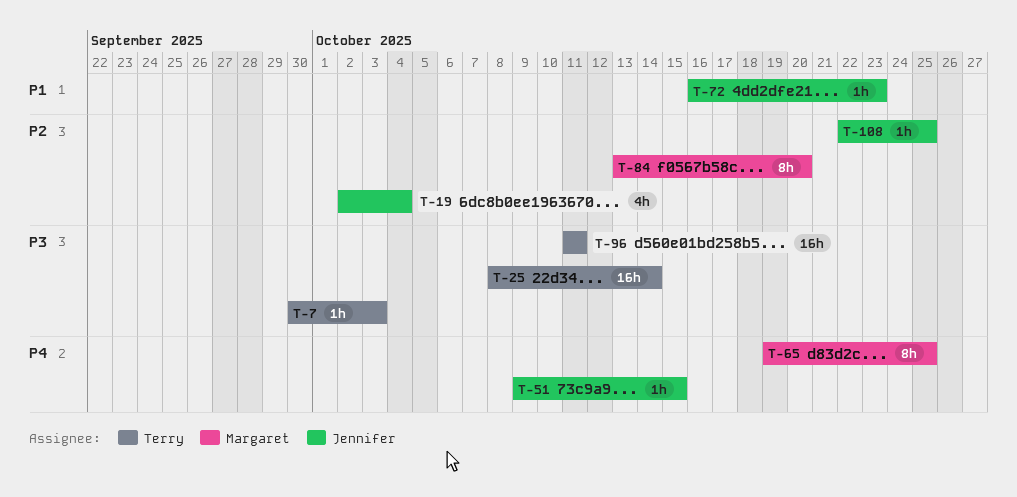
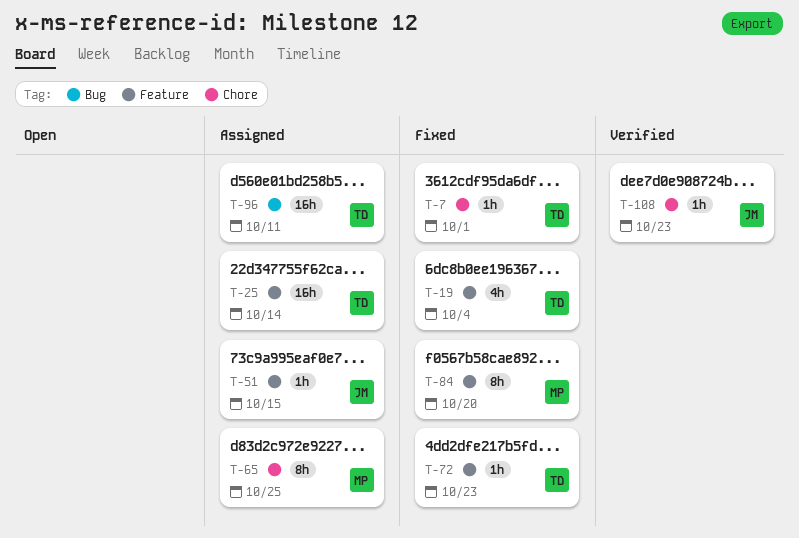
T-7, due: Oct 3 -> Oct 1
T-19, owner: Jennifer -> Terry
T-72, owner: Jennifer -> Terry
T-108, due: Oct 25 -> Oct 23

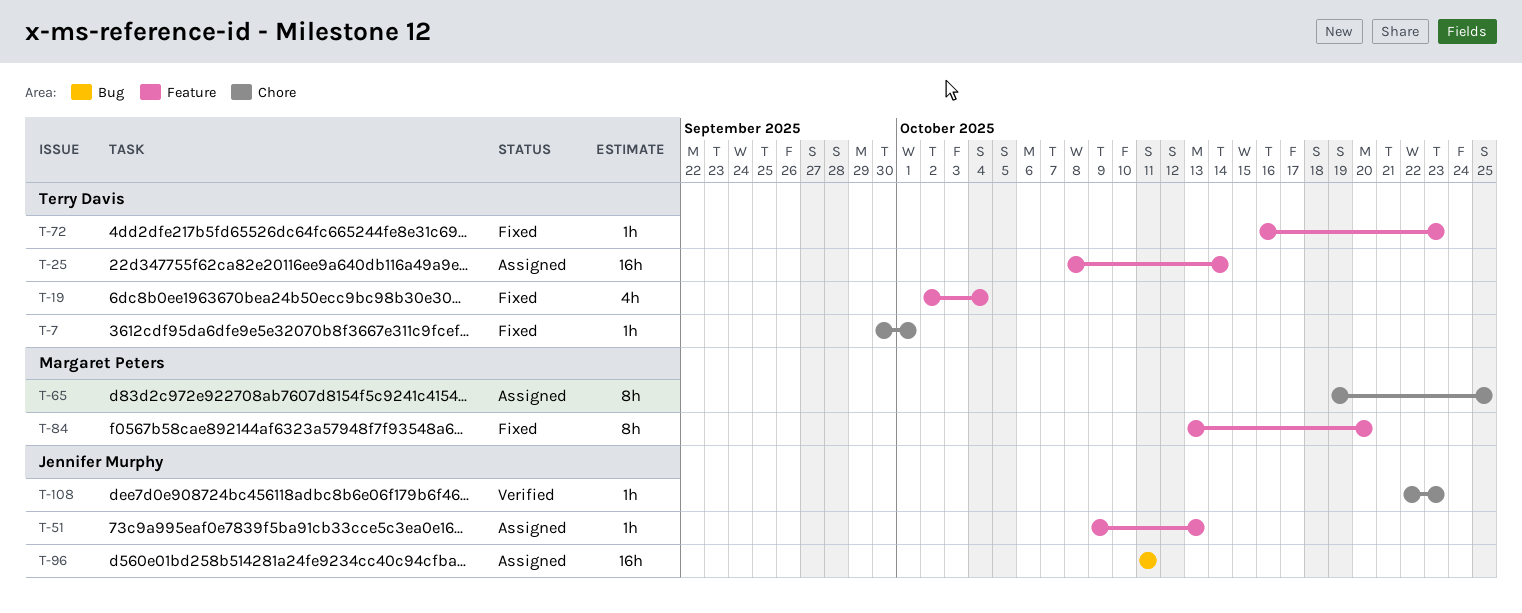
T-51, due: Oct 15 -> Oct 13
T-96, owner: Terry Davis -> Jennifer Murphy

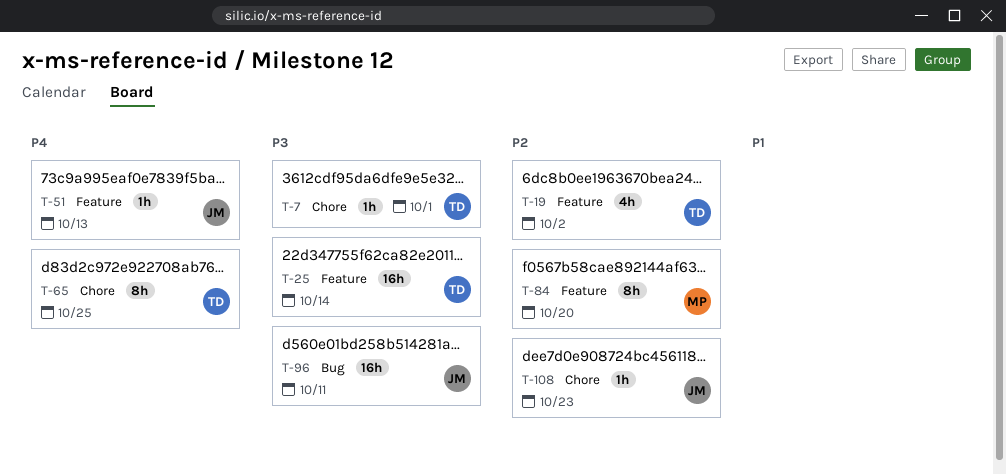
T-19, due: Oct 4 -> Oct 2
T-65, owner: Margaret Peters -> Terry Davis
T-72: present -> none

